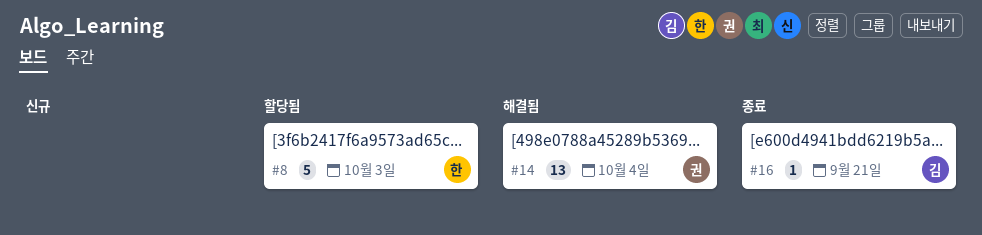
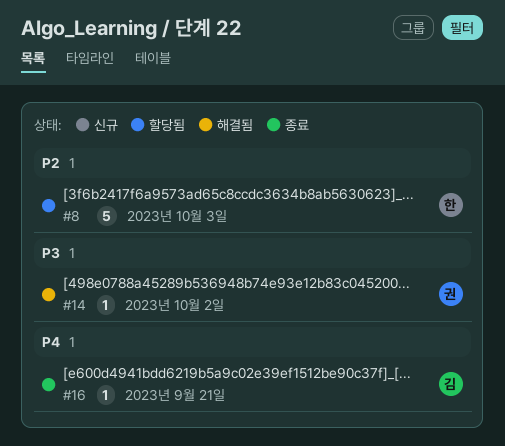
#14, estimate: 13 -> 1
#14, due: Oct 4 -> Oct 2

